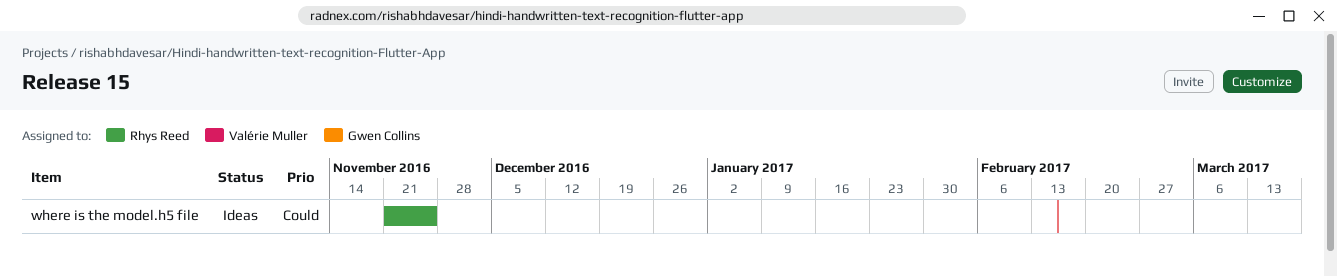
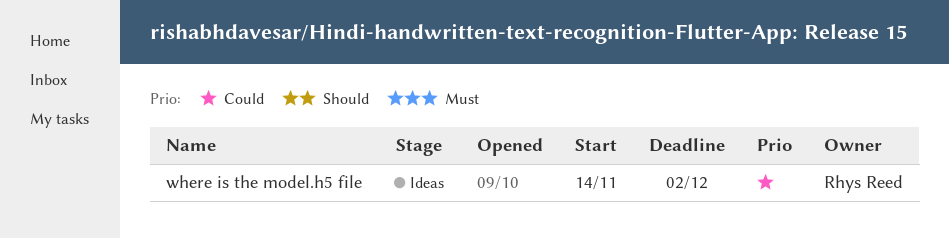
where is the model.h5 file, start: Nov 21 -> Nov 14
where is the model.h5 file, due: Nov 25 -> Dec 2

